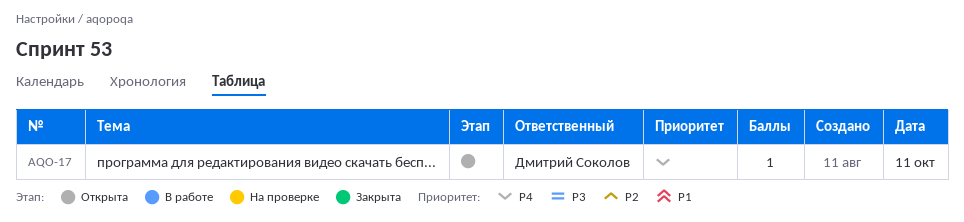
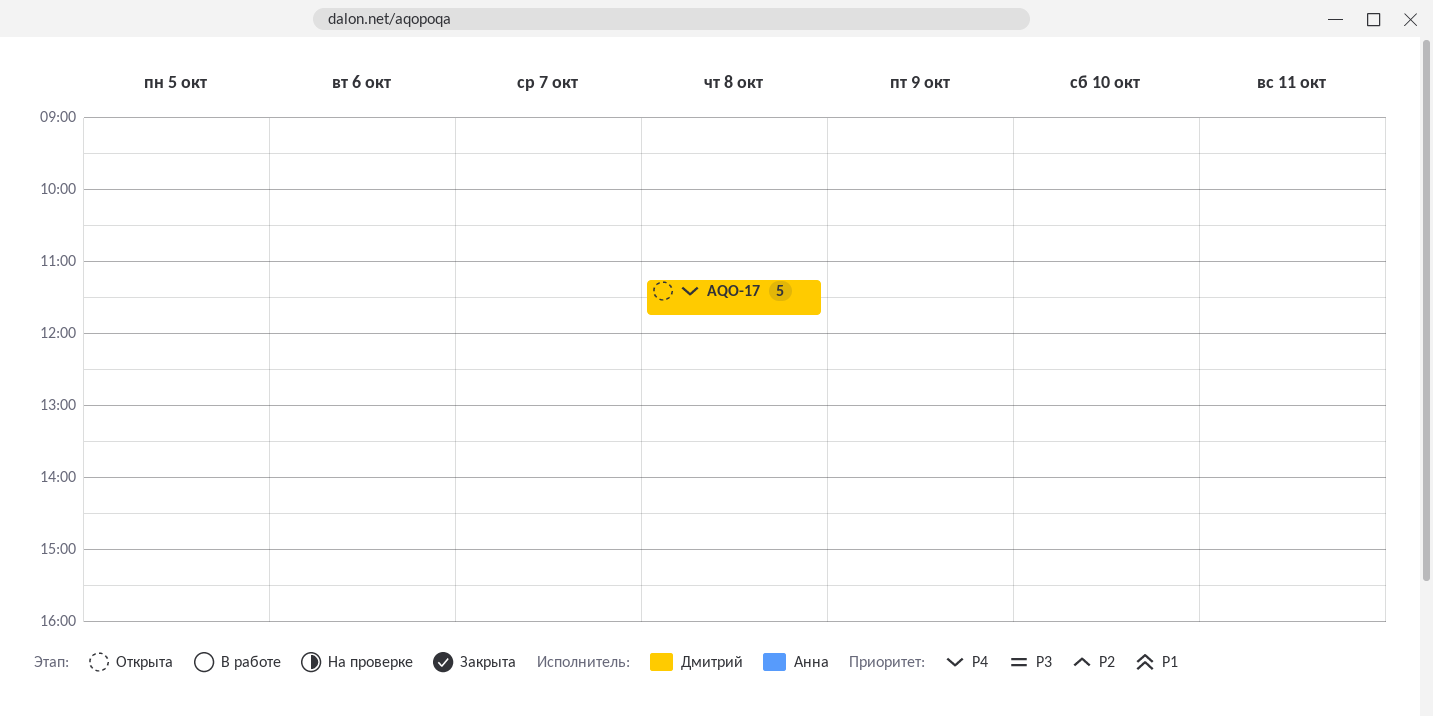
AQO-17, estimate: 1 -> 5
AQO-17, day: Oct 11 -> Oct 8

